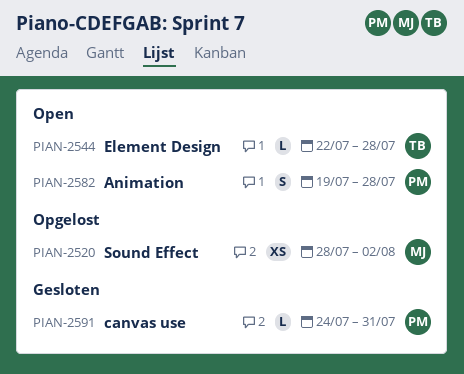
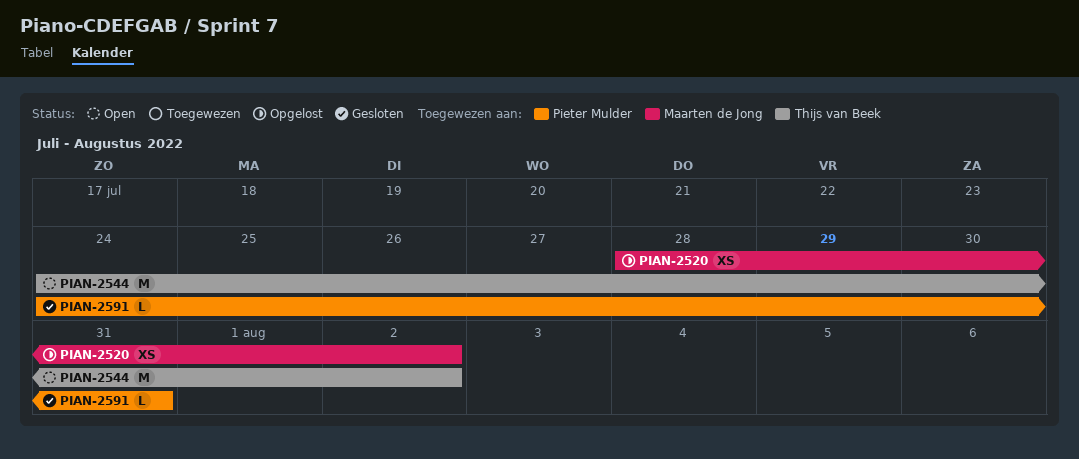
PIAN-2544, estimate: L -> M
PIAN-2544, start: Jul 22 -> Jul 24
PIAN-2544, due: Jul 28 -> Aug 2
PIAN-2582: present -> none

